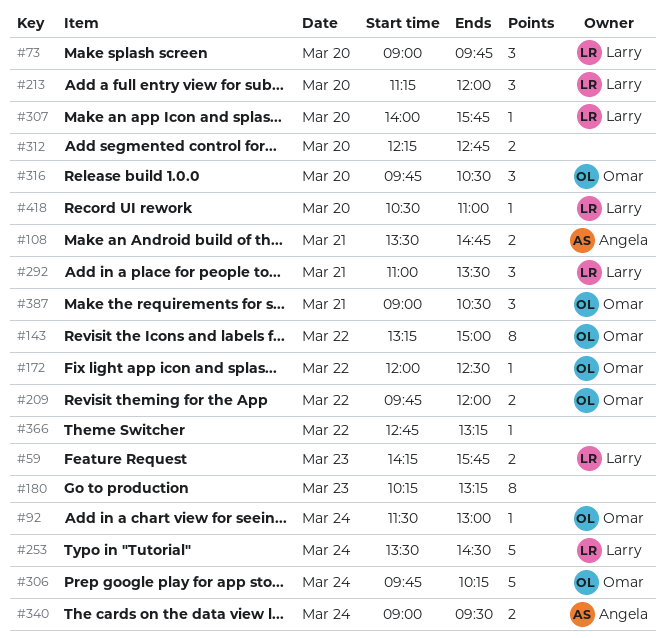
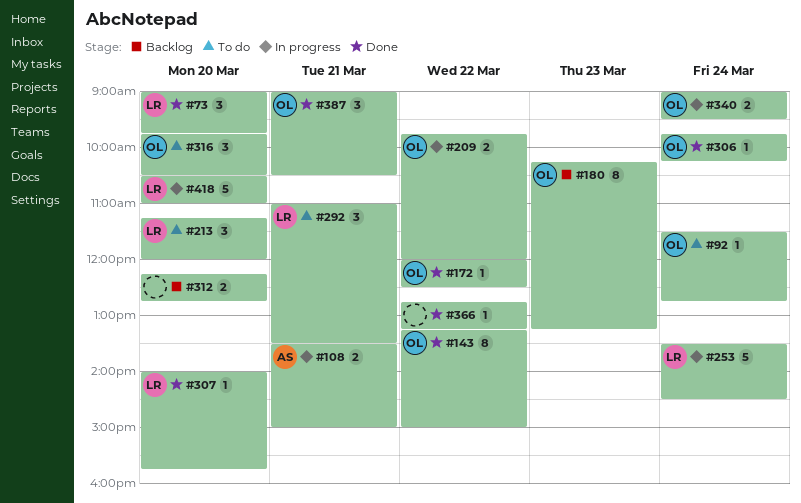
#59: present -> none
#92, ends: 13:00 -> 12:45
#108, ends: 14:45 -> 15:00
#180, owner: none -> Omar
#306, estimate: 5 -> 1
#340, owner: Angela -> Omar
#418, estimate: 1 -> 5

